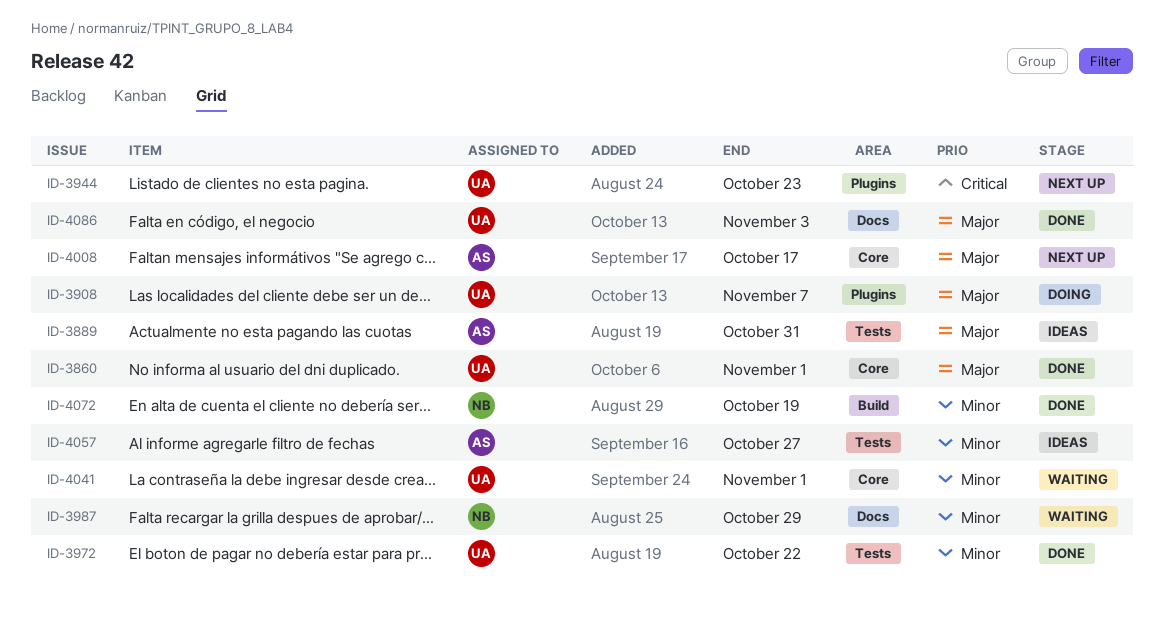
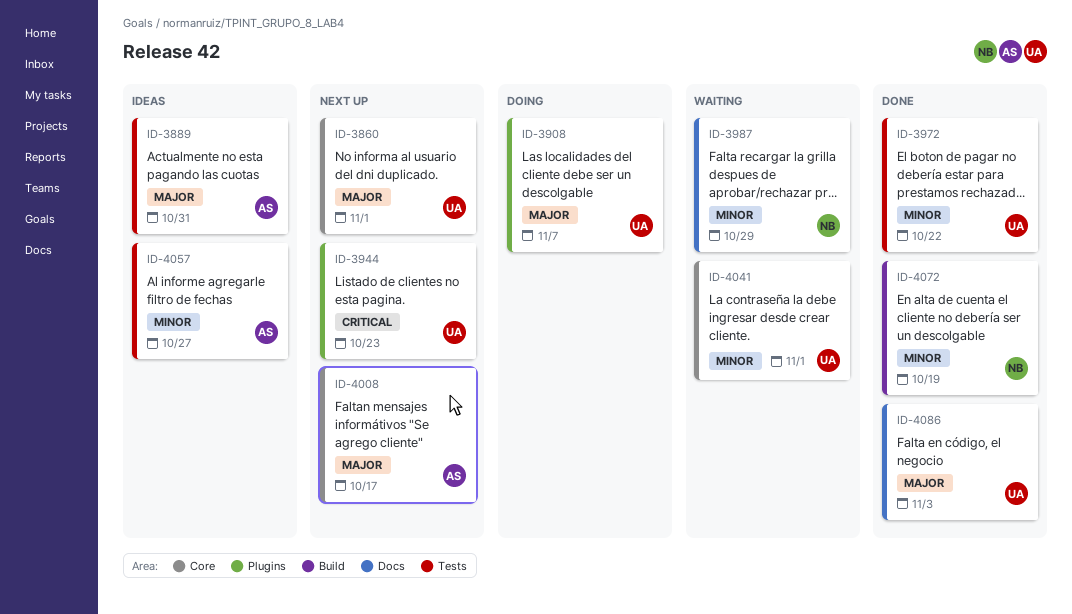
ID-3860, status: Done -> Next up

